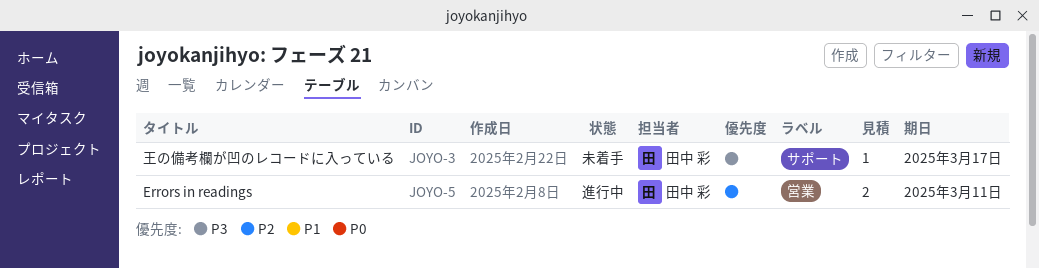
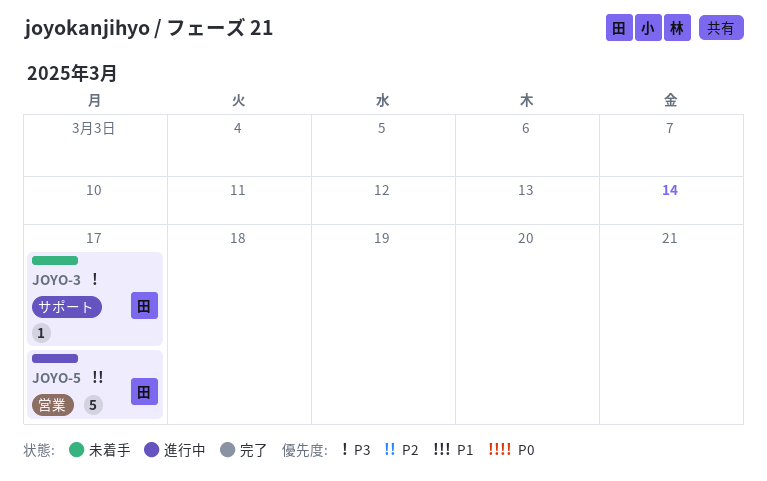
JOYO-5, estimate: 2 -> 5
JOYO-5, due: Mar 11 -> Mar 17

